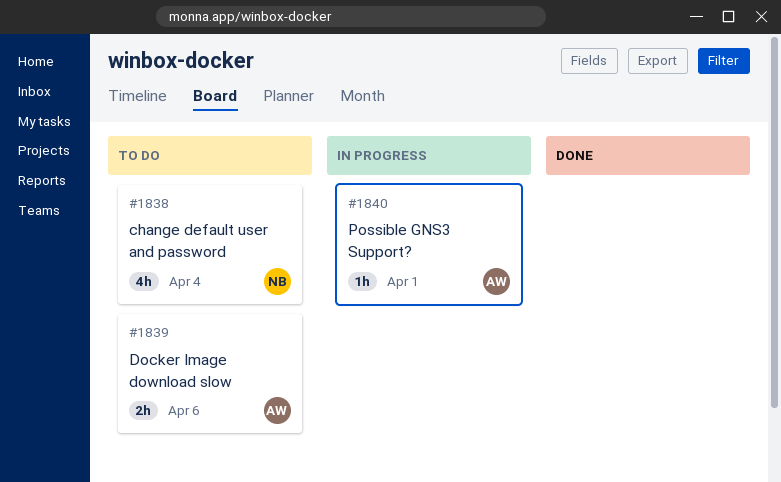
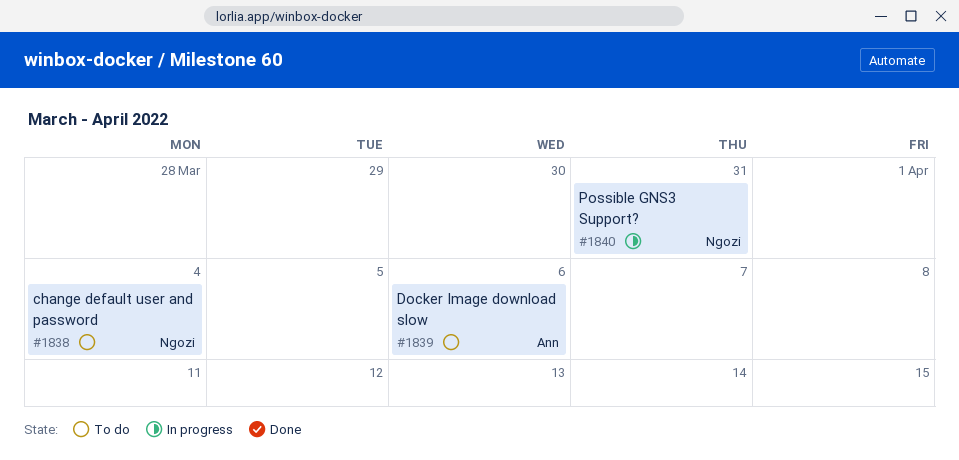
#1840, owner: Ann -> Ngozi
#1840, due: Apr 1 -> Mar 31

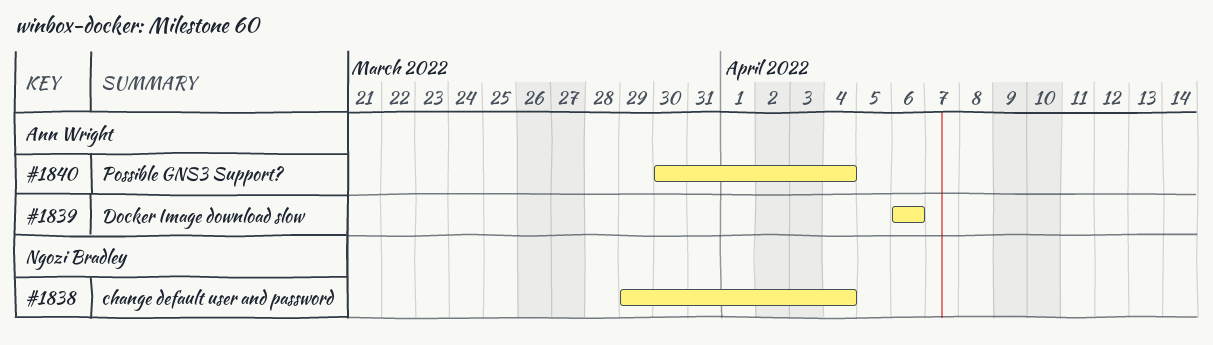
#1840, owner: Ngozi Bradley -> Ann Wright
#1840, due: Mar 31 -> Apr 4

